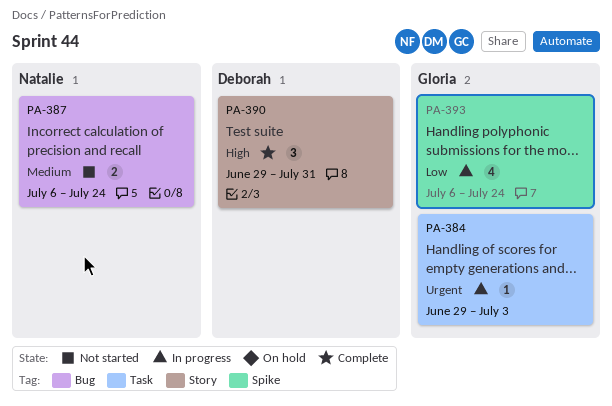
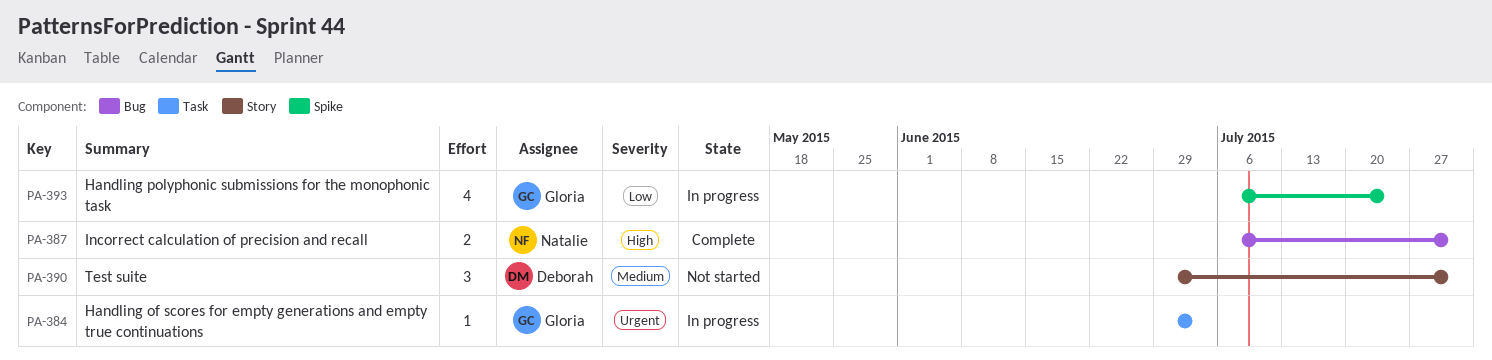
PA-387, status: Not started -> Complete
PA-387, priority: Medium -> High
PA-387, due: Jul 24 -> Jul 31
PA-390, status: Complete -> Not started
PA-390, priority: High -> Medium

